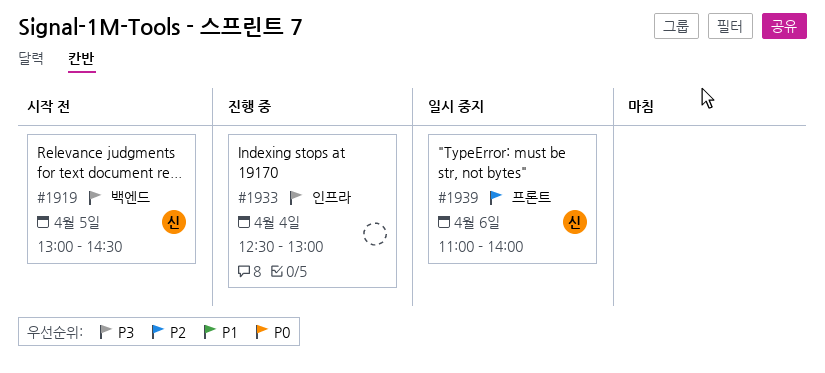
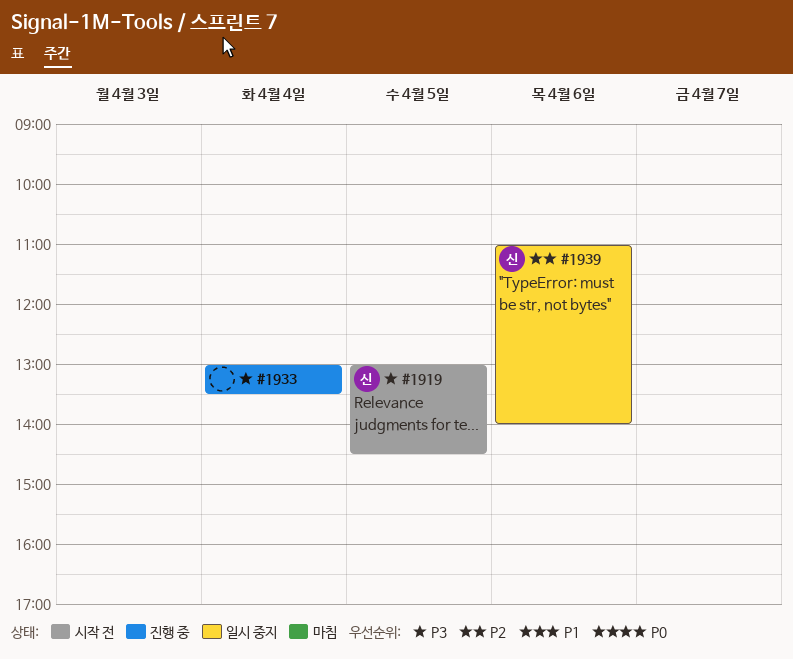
#1933, begins: 12:30 -> 13:00
#1933, ends: 13:00 -> 13:30

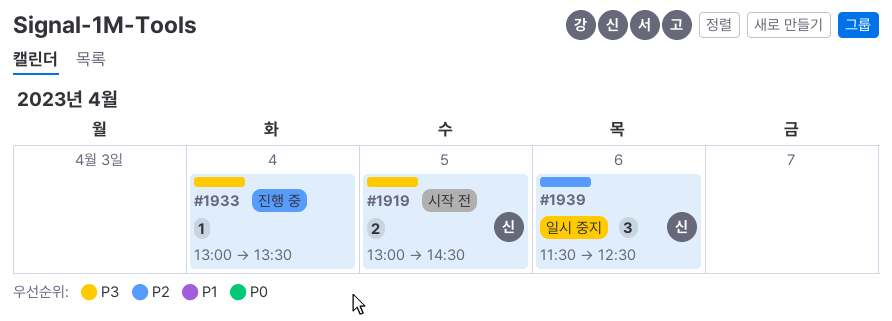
#1939, begins: 11:00 -> 11:30
#1939, ends: 14:00 -> 12:30

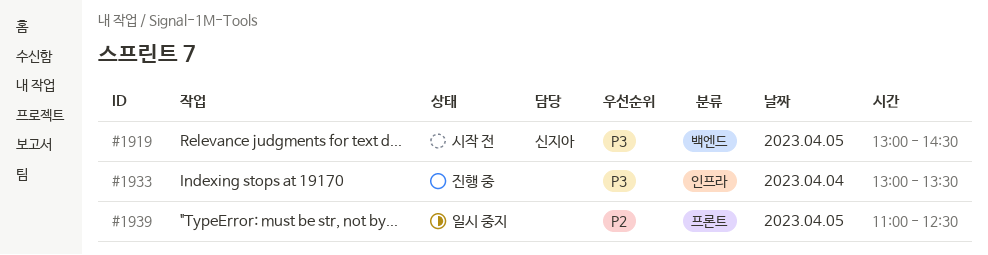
#1939, owner: 신지아 -> none
#1939, day: Apr 6 -> Apr 5
#1939, begins: 11:30 -> 11:00

